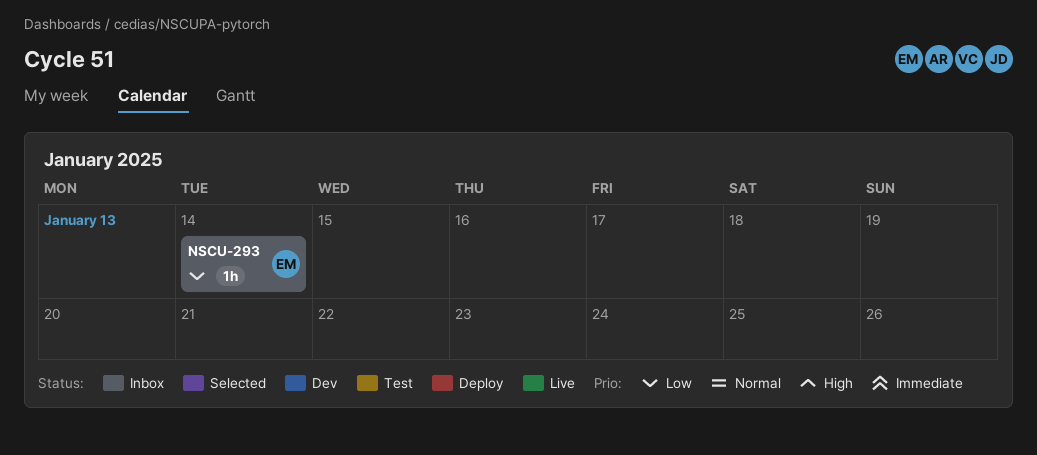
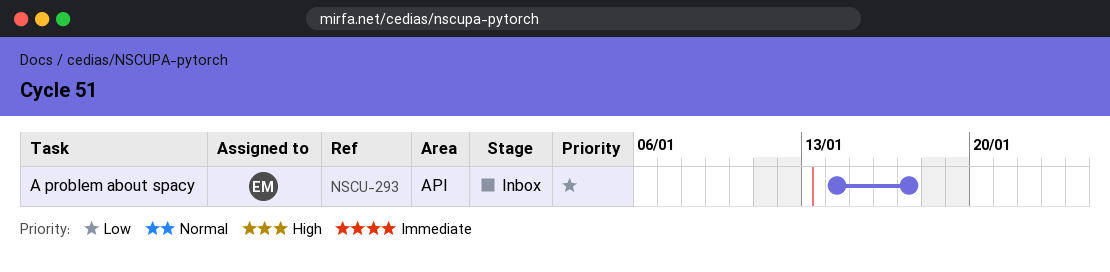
NSCU-293, due: Jan 14 -> Jan 17

